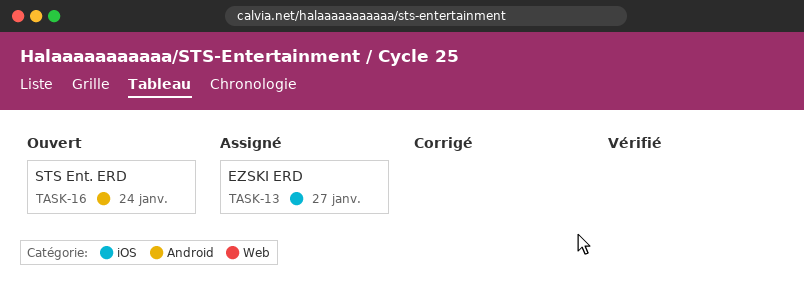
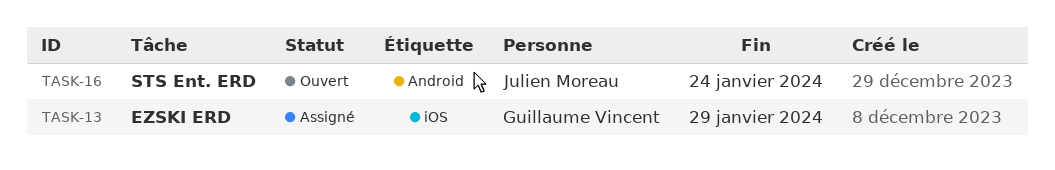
TASK-13, due: Jan 27 -> Jan 29

